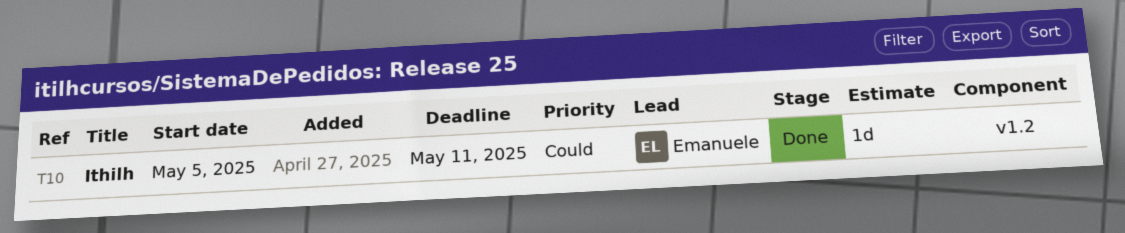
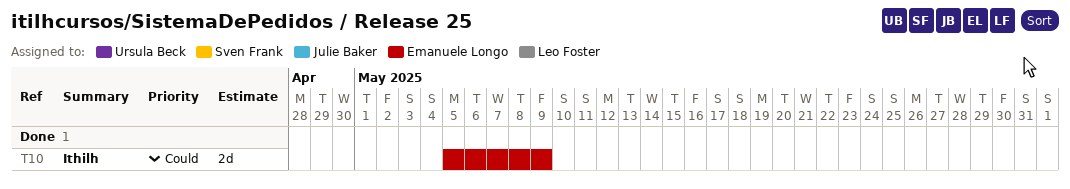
T10, estimate: 1d -> 2d
T10, due: May 11 -> May 9

